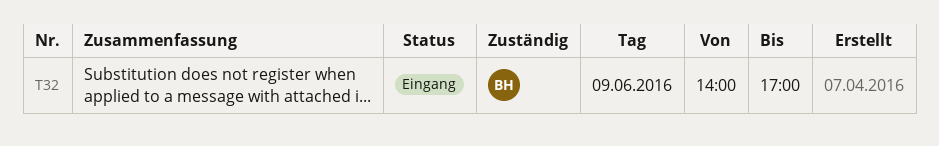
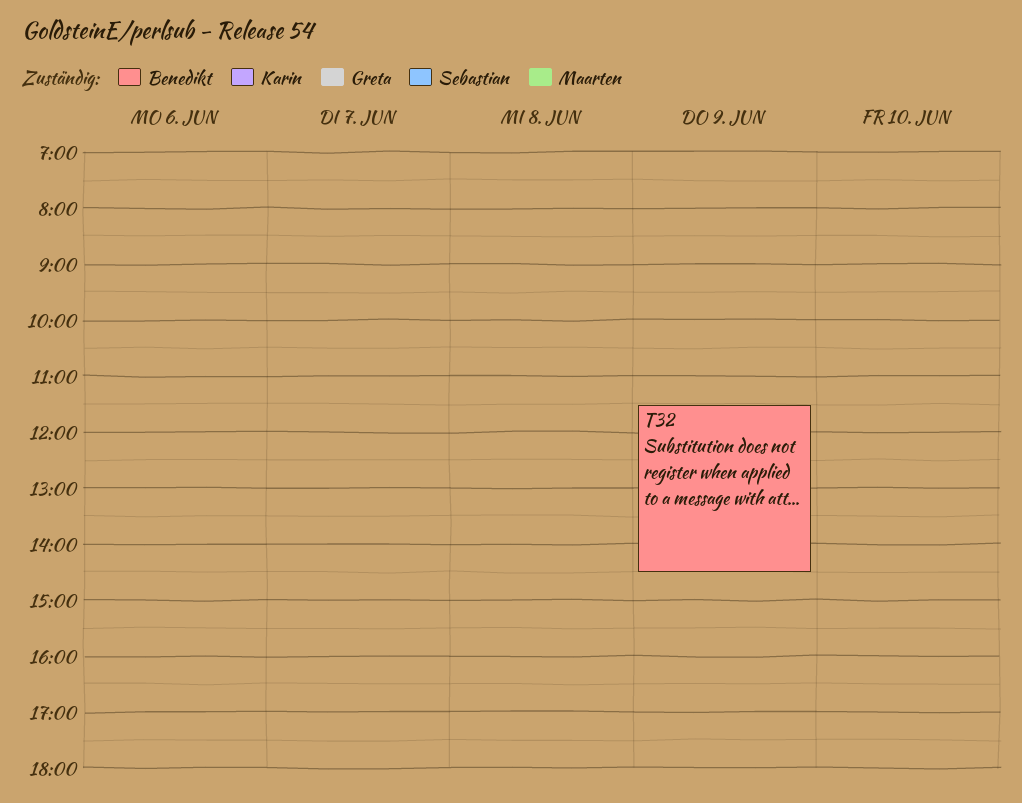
T32, begins: 14:00 -> 11:30
T32, ends: 17:00 -> 14:30

